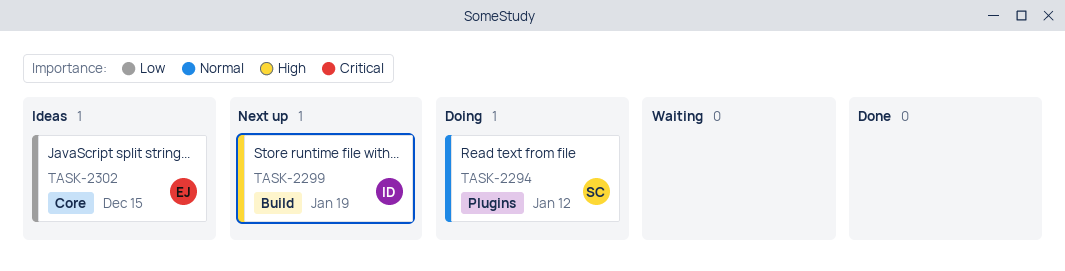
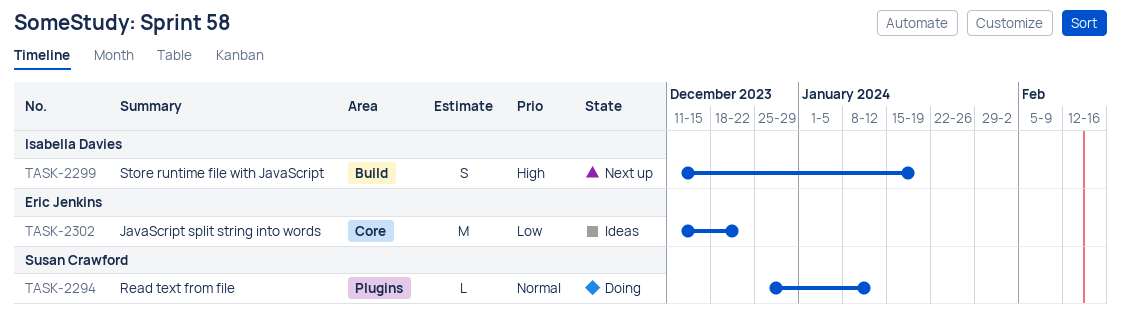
TASK-2302, due: Dec 15 -> Dec 22

